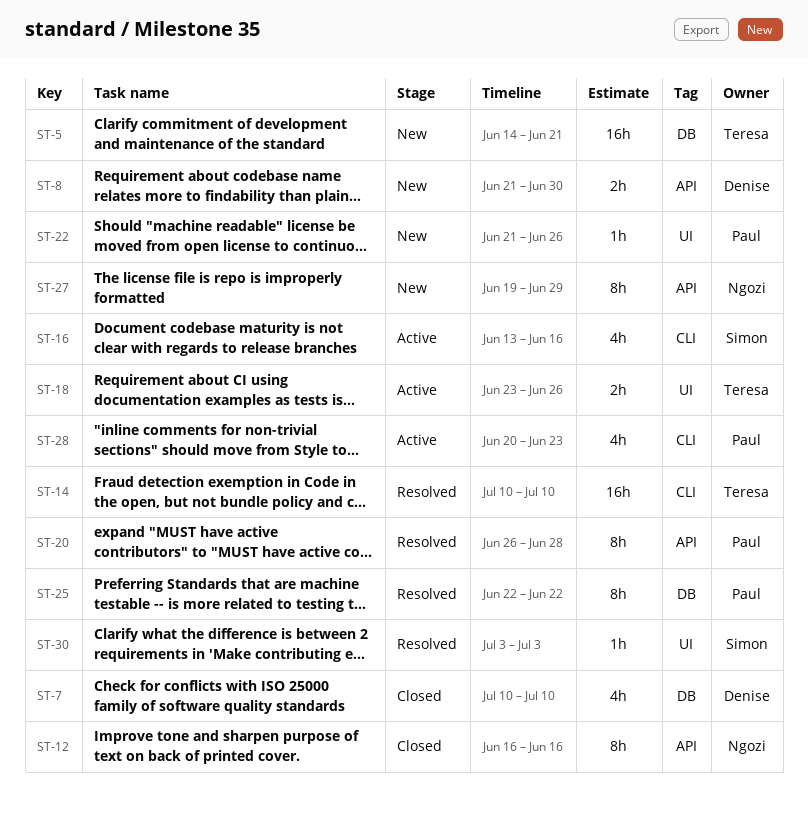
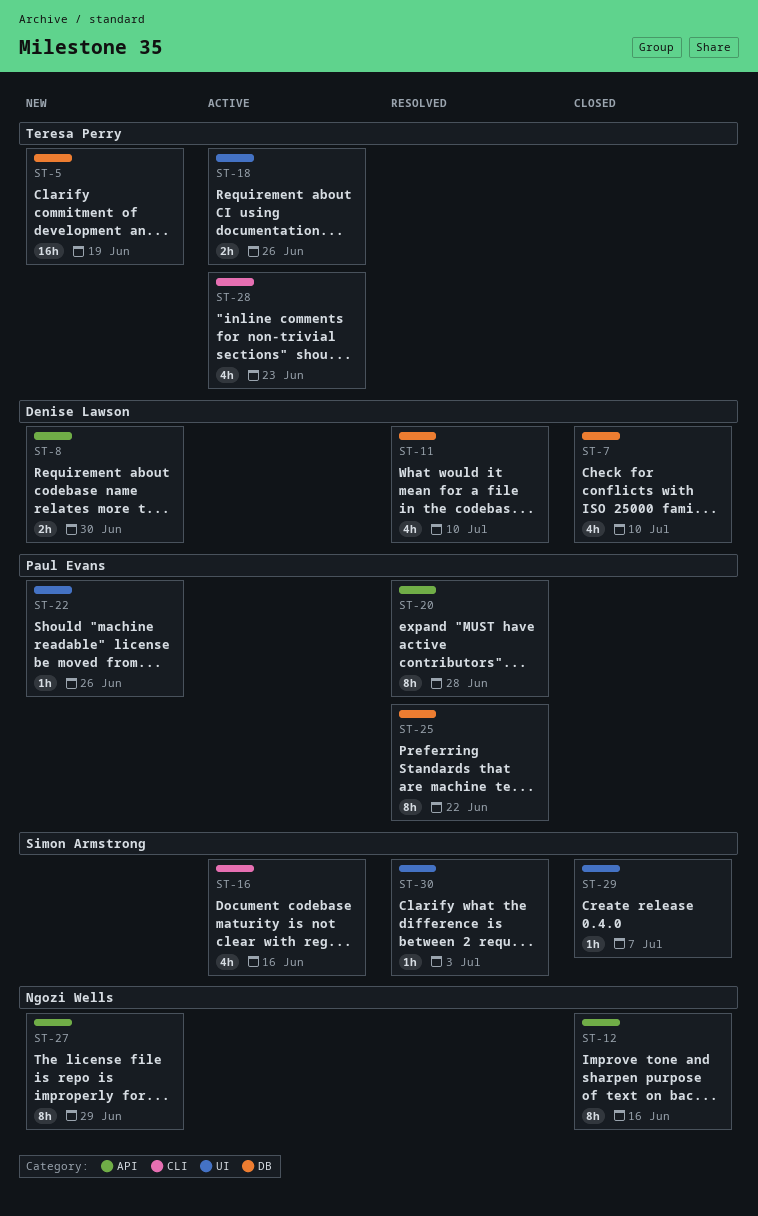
ST-5, due: Jun 21 -> Jun 19
ST-11: none -> present
ST-14: present -> none
ST-28, owner: Paul Evans -> Teresa Perry
ST-29: none -> present

